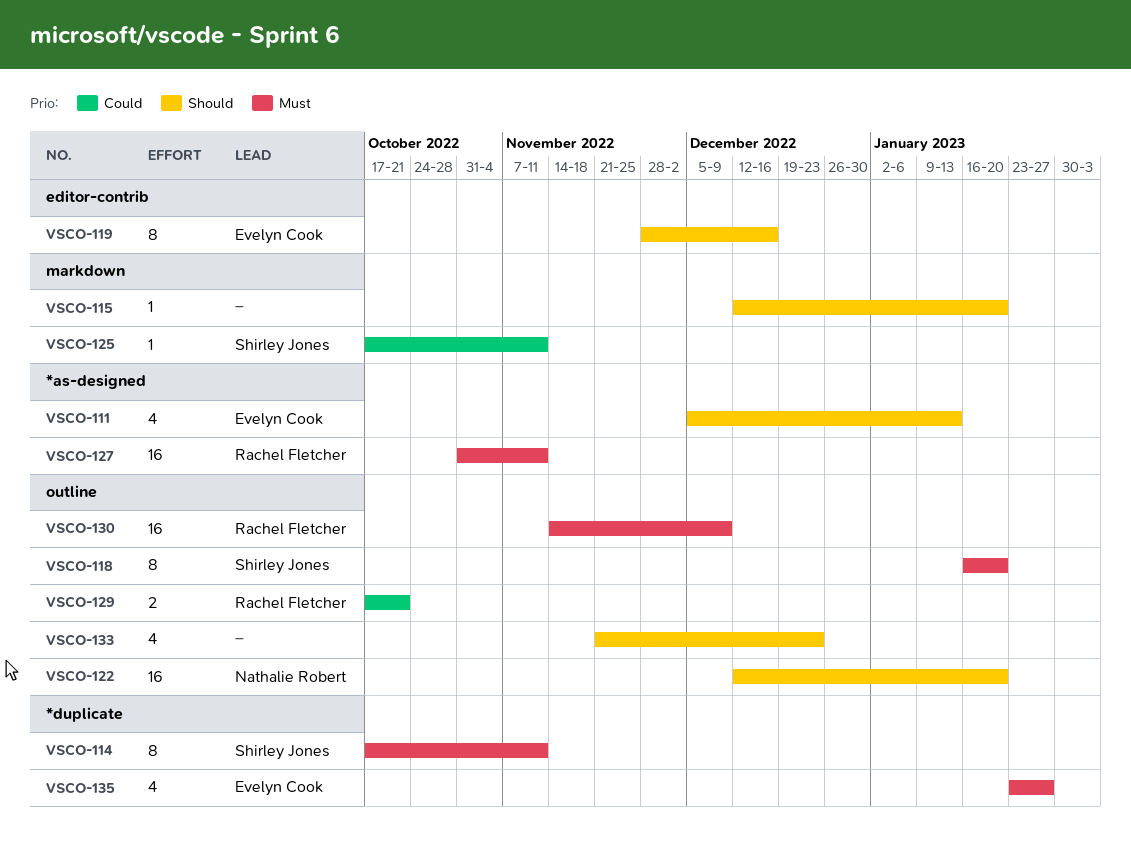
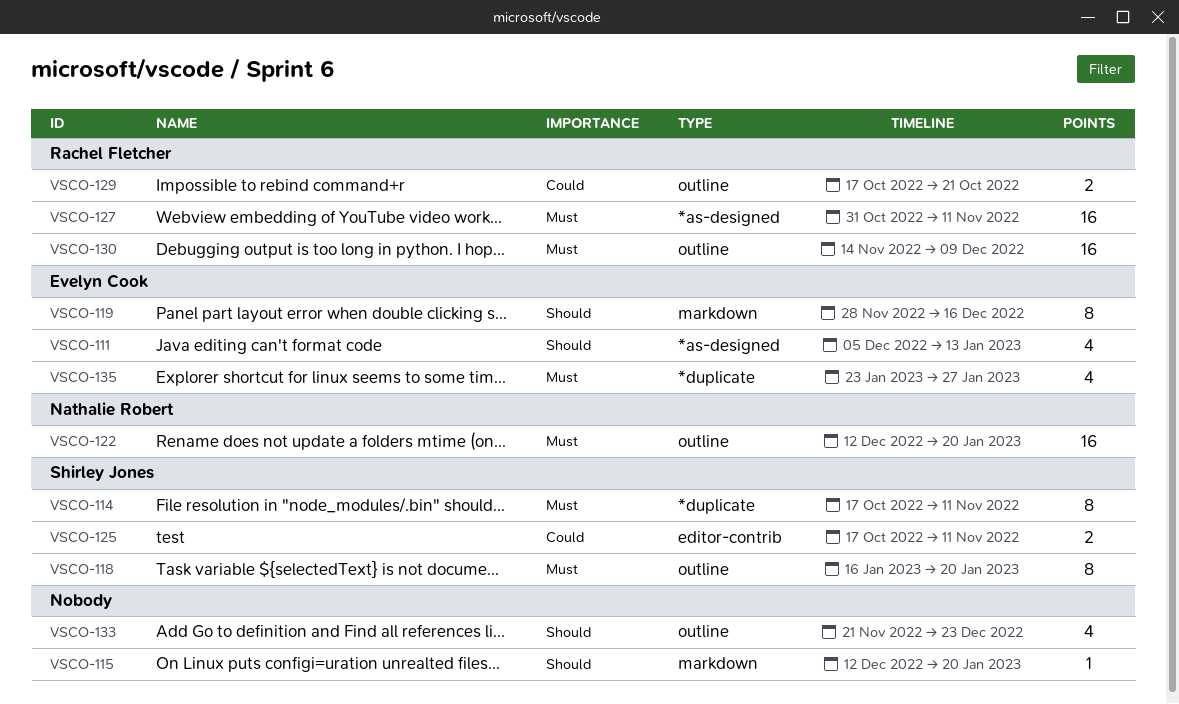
VSCO-119, label: editor-contrib -> markdown
VSCO-122, priority: Should -> Must
VSCO-125, label: markdown -> editor-contrib
VSCO-125, estimate: 1 -> 2

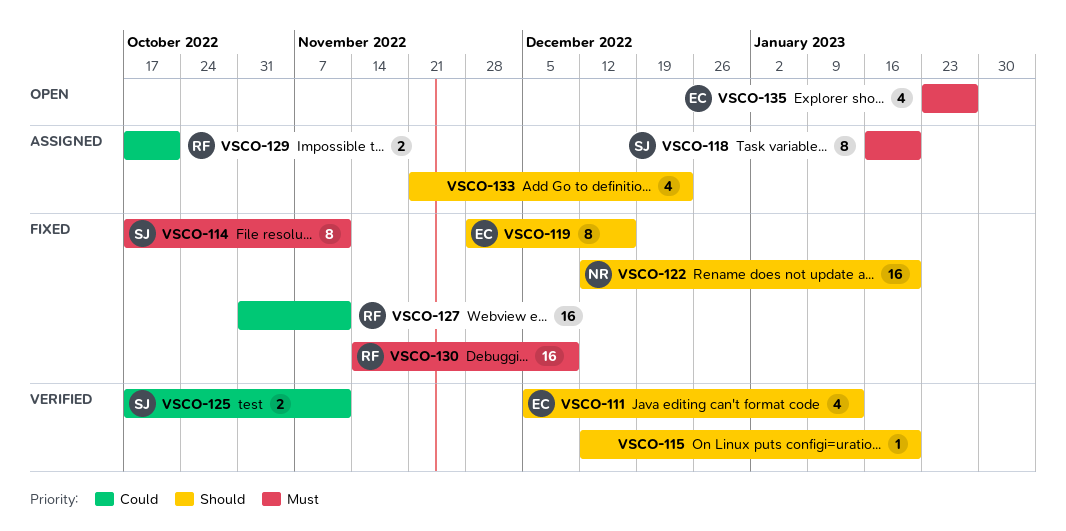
VSCO-122, priority: Must -> Should
VSCO-127, priority: Must -> Could

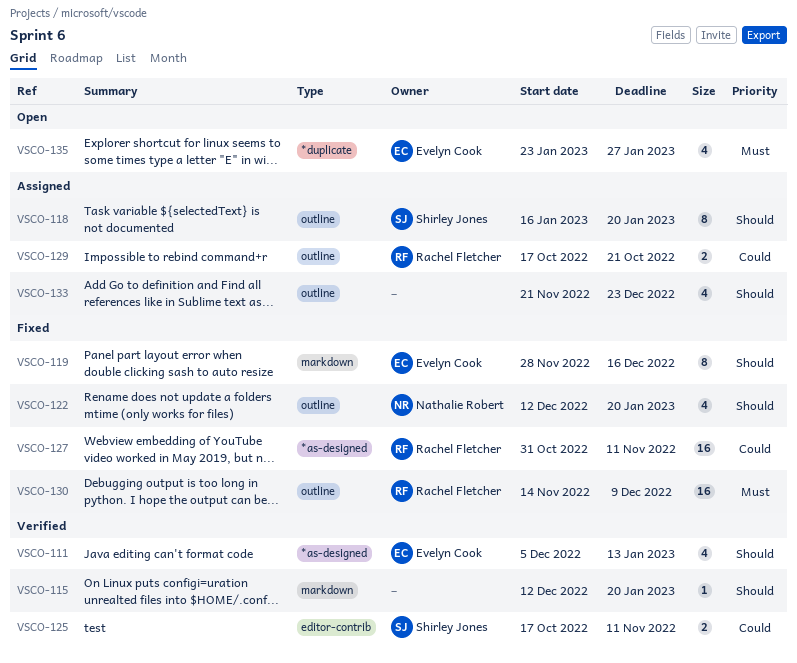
VSCO-114: present -> none
VSCO-118, priority: Must -> Should
VSCO-122, estimate: 16 -> 4

